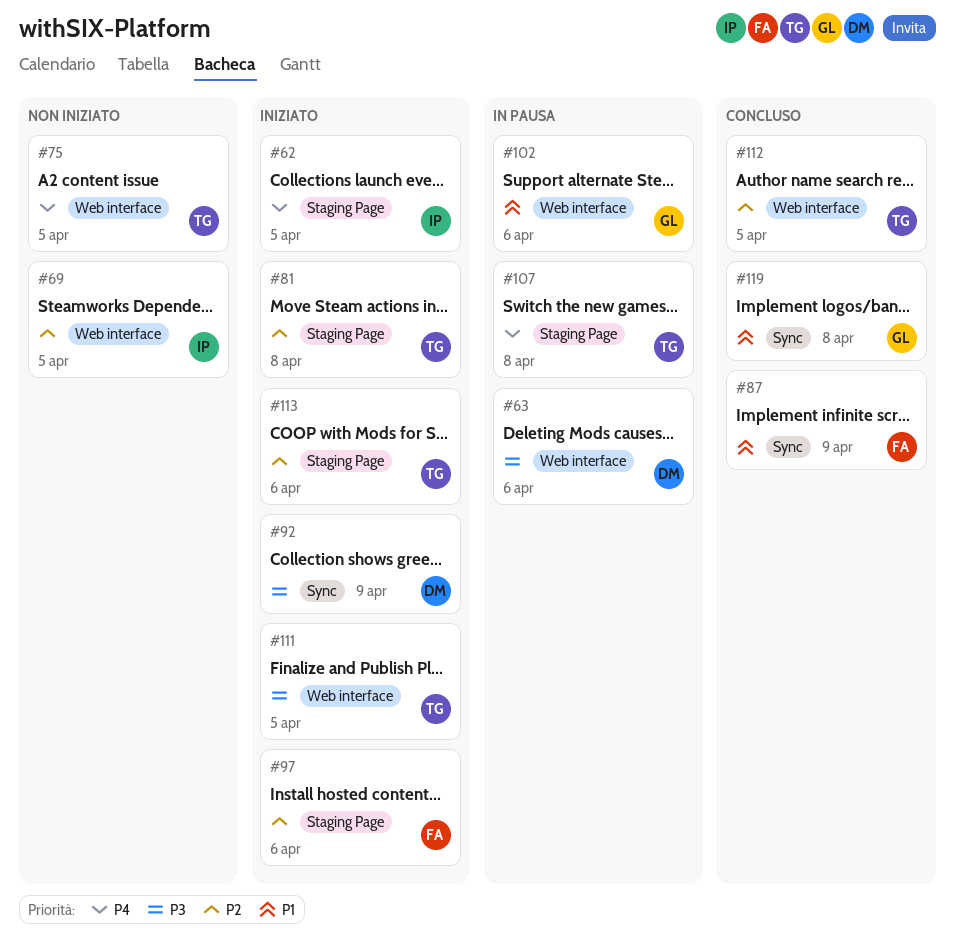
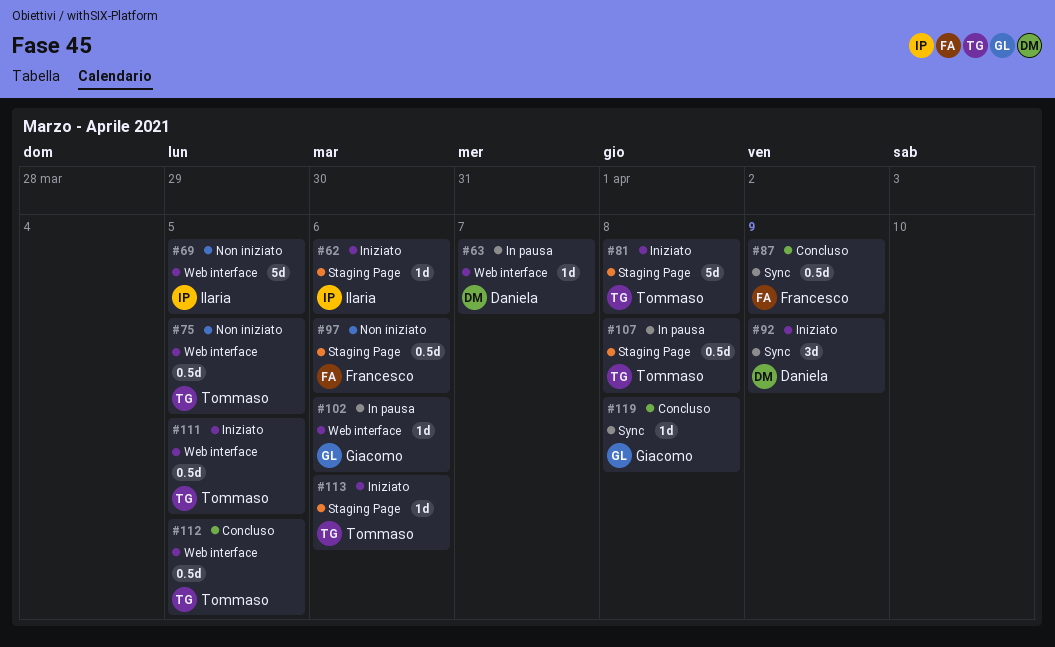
#62, due: Apr 5 -> Apr 6
#63, due: Apr 6 -> Apr 7
#97, status: Iniziato -> Non iniziato

